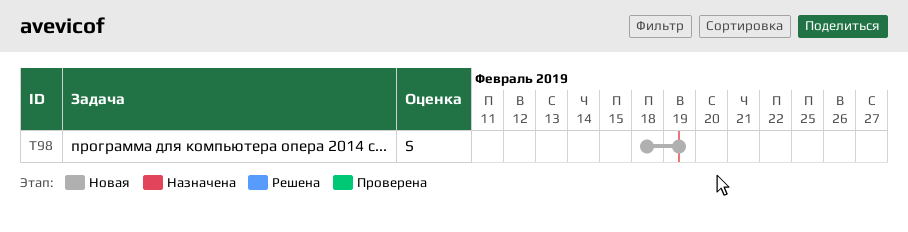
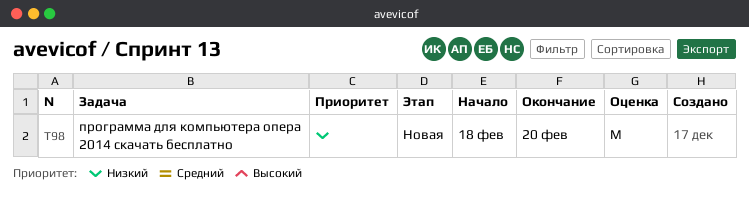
T98, estimate: S -> M
T98, due: Feb 19 -> Feb 20

